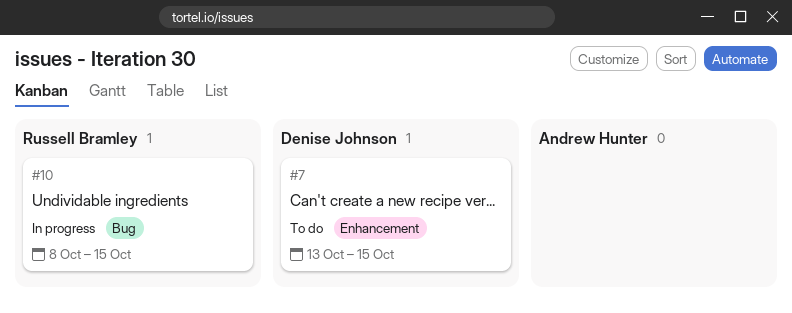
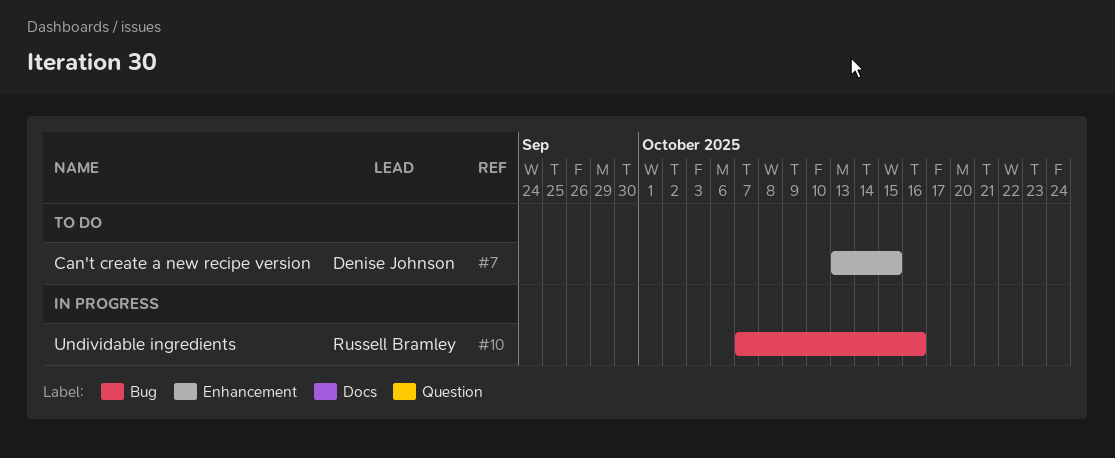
#10, start: Oct 8 -> Oct 7
#10, due: Oct 15 -> Oct 16

